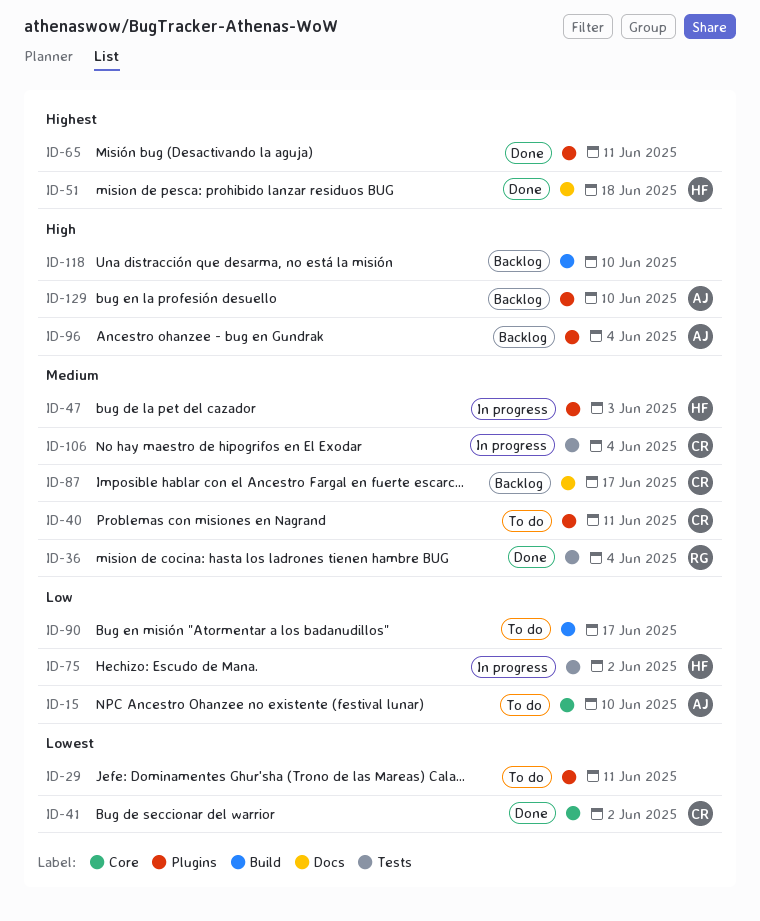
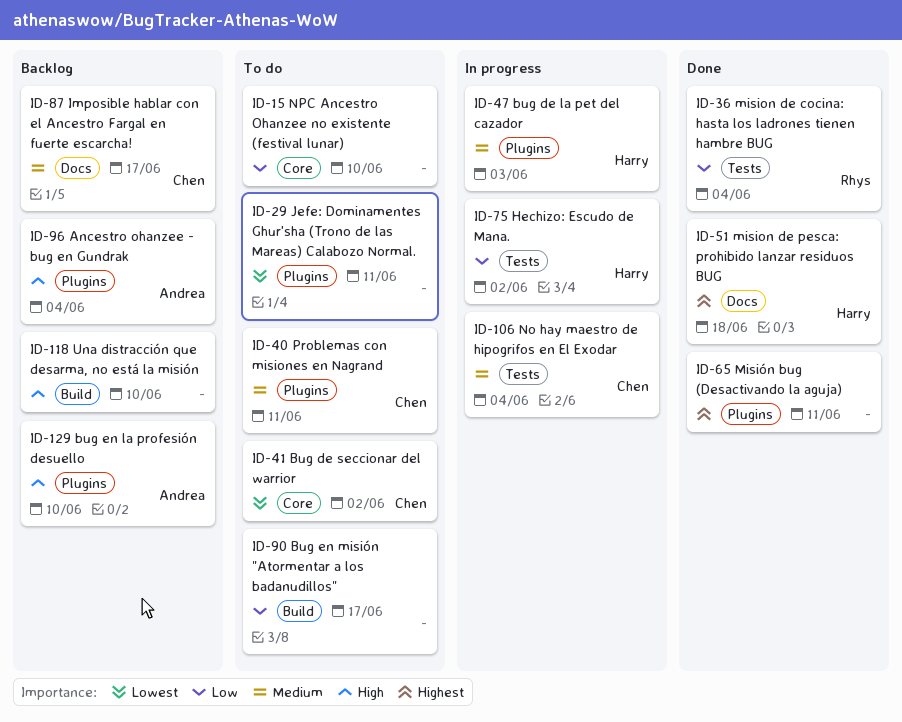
ID-15, owner: Andrea -> none
ID-36, priority: Medium -> Low
ID-41, status: Done -> To do

